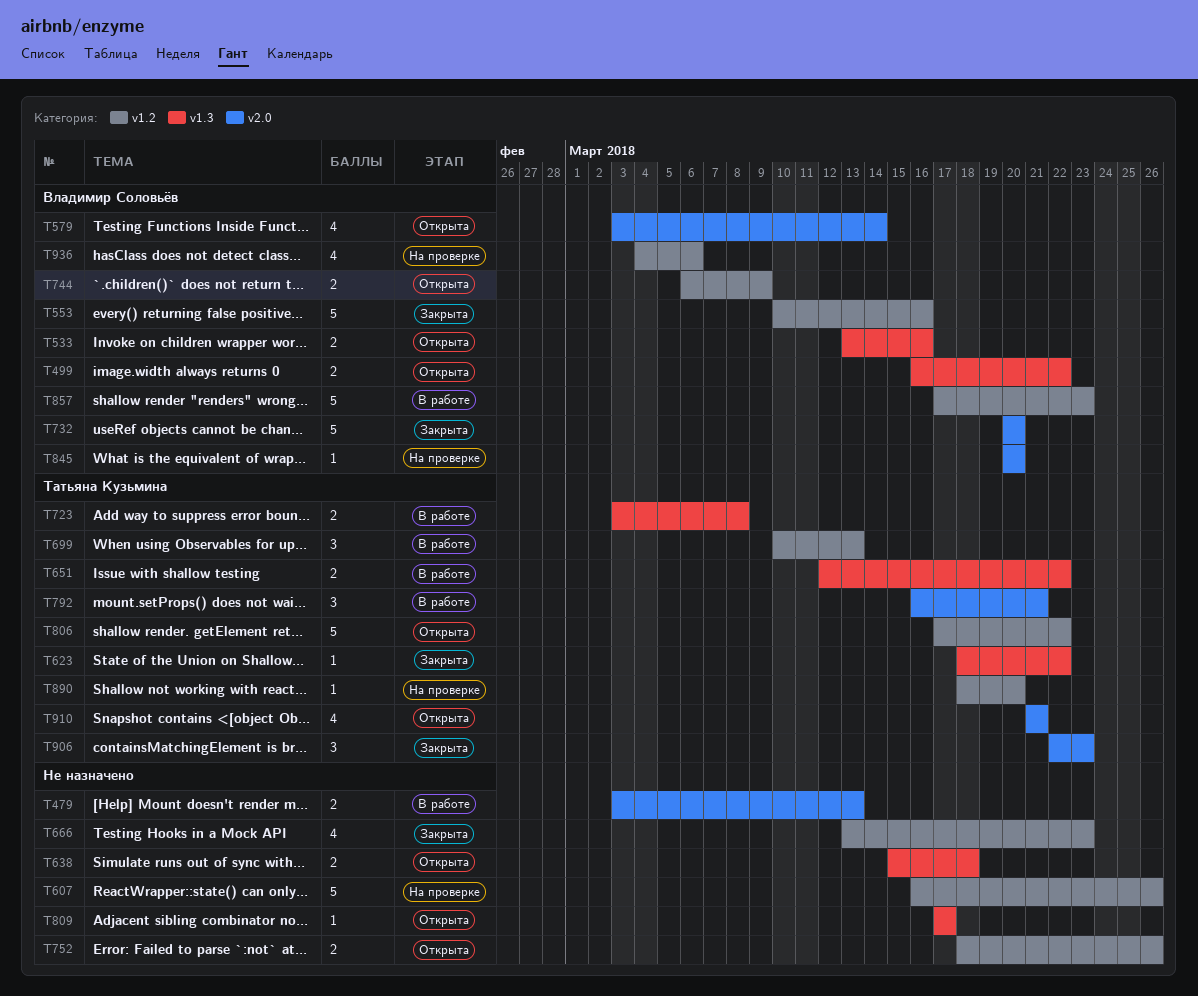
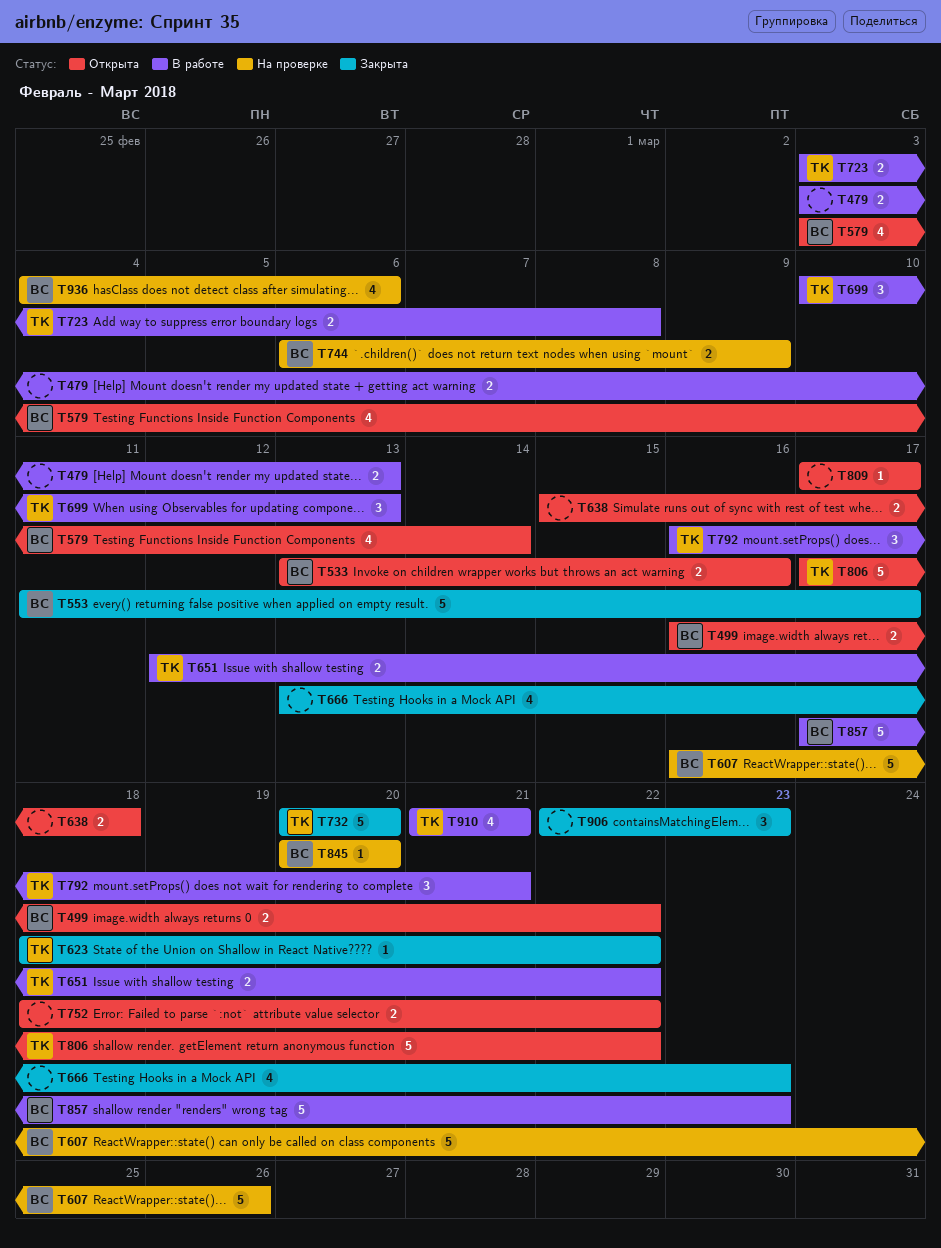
T553, start: Mar 10 -> Mar 11
T553, due: Mar 16 -> Mar 17
T607, owner: none -> Владимир Соловьёв
T732, owner: Владимир Соловьёв -> Татьяна Кузьмина
T744, status: Открыта -> На проверке
T752, due: Mar 26 -> Mar 22
T890: present -> none
T906, owner: Татьяна Кузьмина -> none
T910, status: Открыта -> В работе

